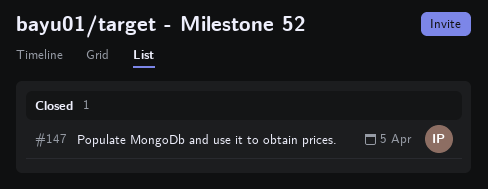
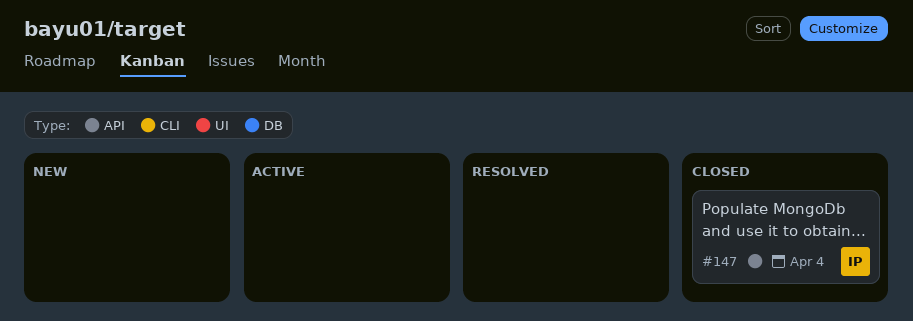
#147, due: Apr 5 -> Apr 4

